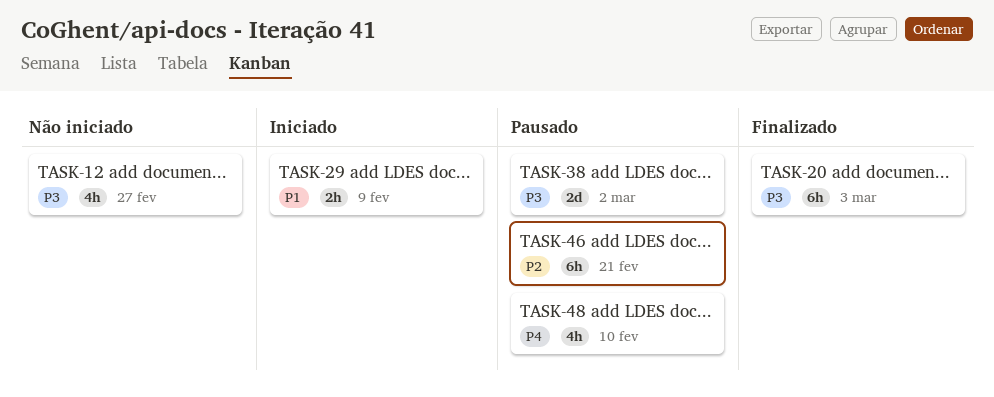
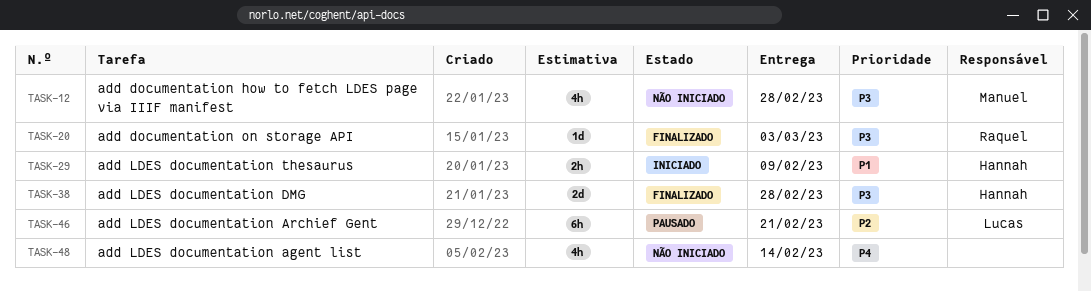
TASK-12, due: Feb 27 -> Feb 28
TASK-20, estimate: 6h -> 1d
TASK-38, status: Pausado -> Finalizado
TASK-38, due: Mar 2 -> Feb 28
TASK-48, status: Pausado -> Não iniciado
TASK-48, due: Feb 10 -> Feb 14

